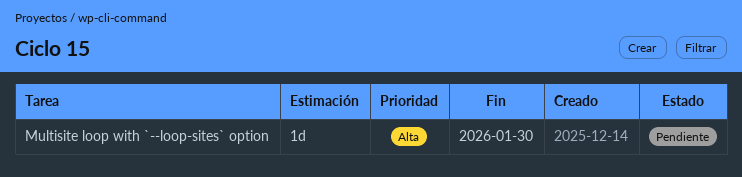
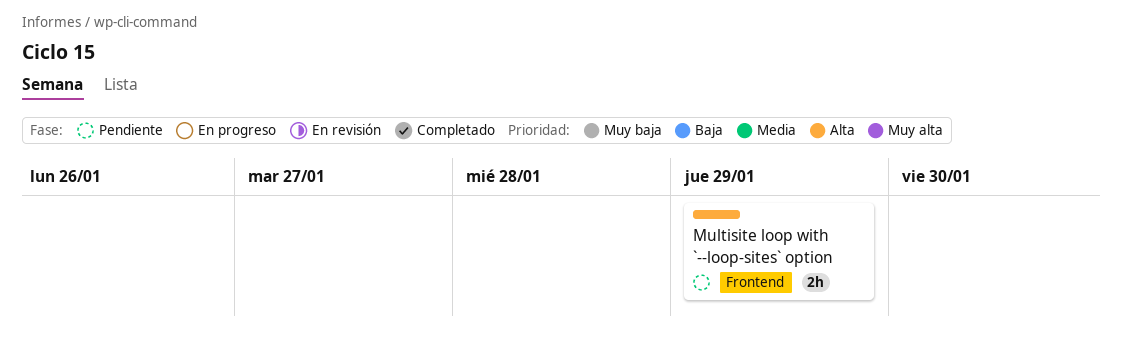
Multisite loop with `--loop-sites` option, estimate: 1d -> 2h
Multisite loop with `--loop-sites` option, due: Jan 30 -> Jan 29

